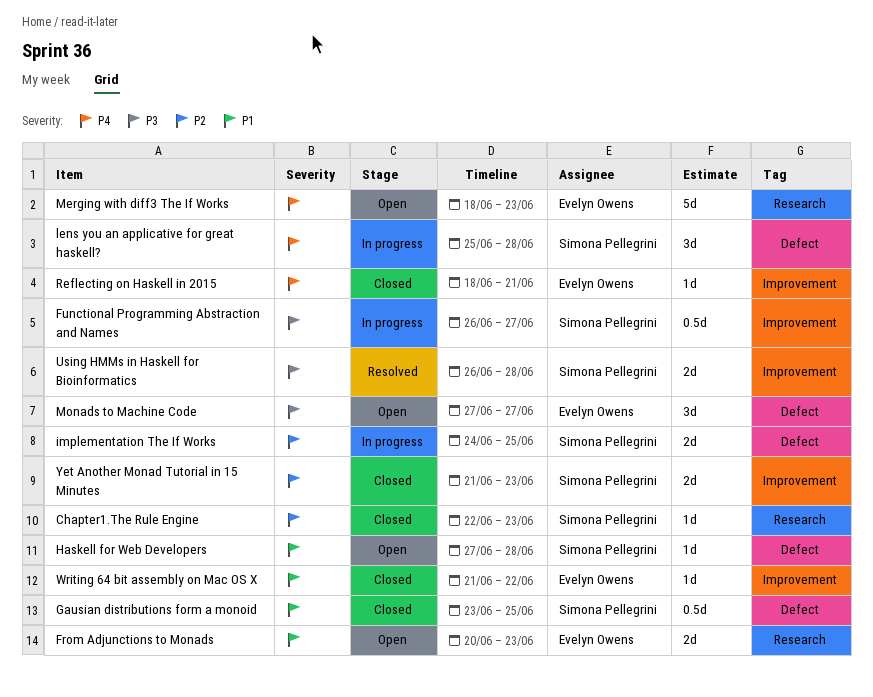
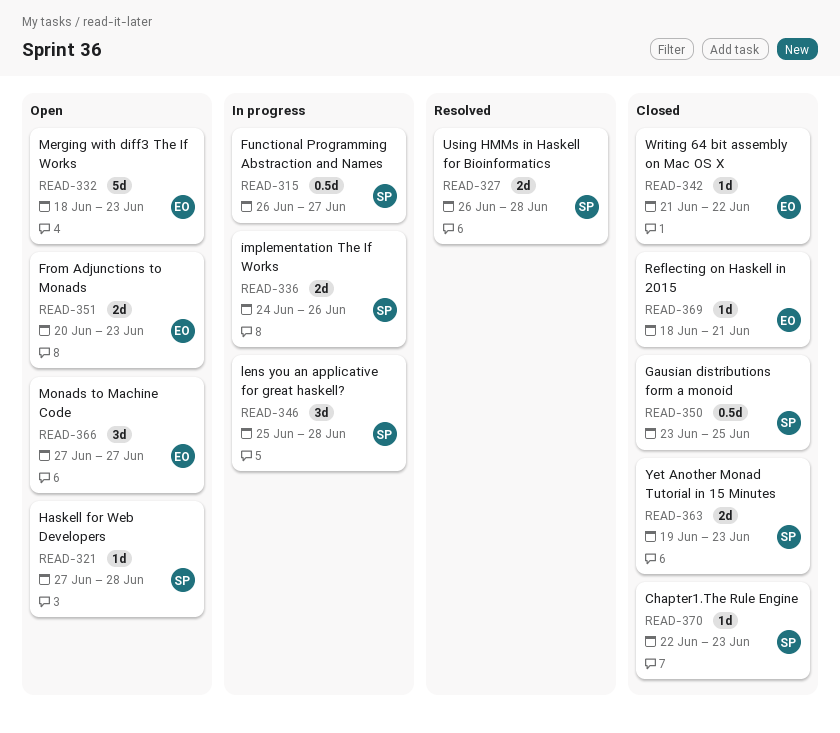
implementation The If Works, due: Jun 25 -> Jun 26
Yet Another Monad Tutorial in 15 Minutes, start: Jun 21 -> Jun 19

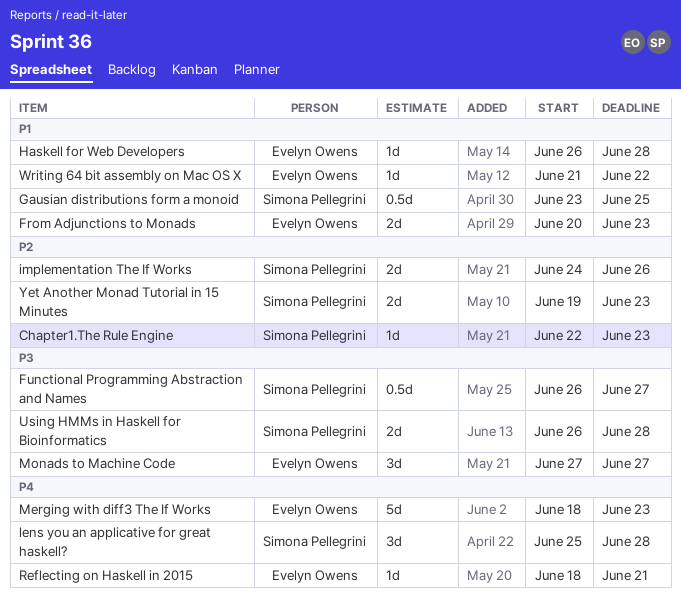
Haskell for Web Developers, owner: Simona Pellegrini -> Evelyn Owens
Haskell for Web Developers, start: Jun 27 -> Jun 26

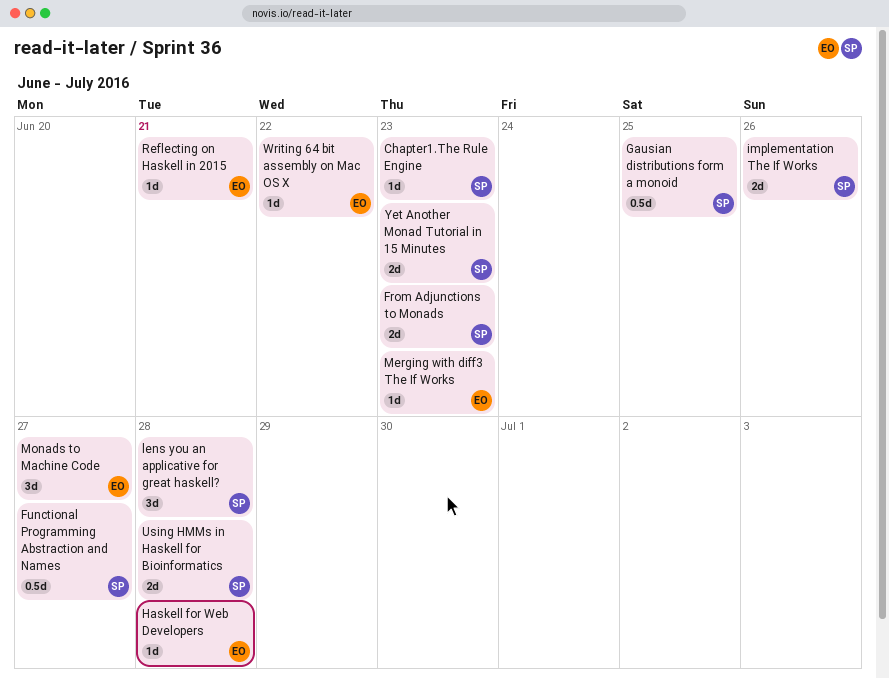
From Adjunctions to Monads, owner: Evelyn Owens -> Simona Pellegrini
Merging with diff3 The If Works, estimate: 5d -> 1d

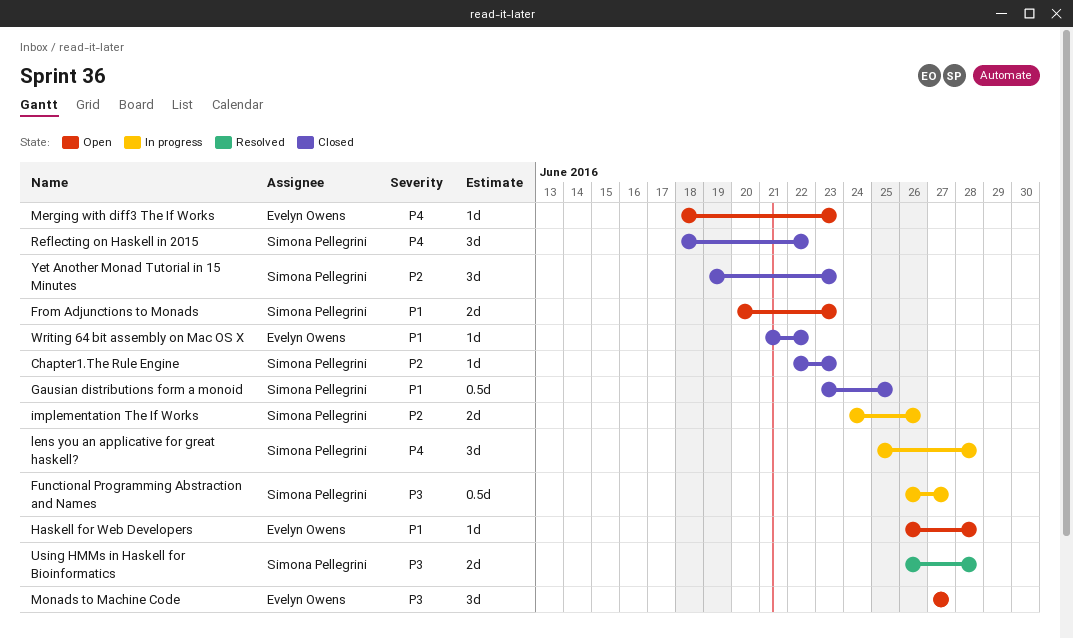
Reflecting on Haskell in 2015, owner: Evelyn Owens -> Simona Pellegrini
Reflecting on Haskell in 2015, estimate: 1d -> 3d
Reflecting on Haskell in 2015, due: Jun 21 -> Jun 22
Yet Another Monad Tutorial in 15 Minutes, estimate: 2d -> 3d

